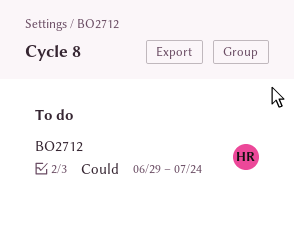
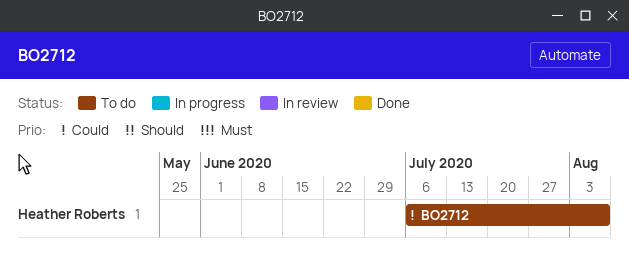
BO2712, start: Jun 29 -> Jul 6
BO2712, due: Jul 24 -> Aug 7

